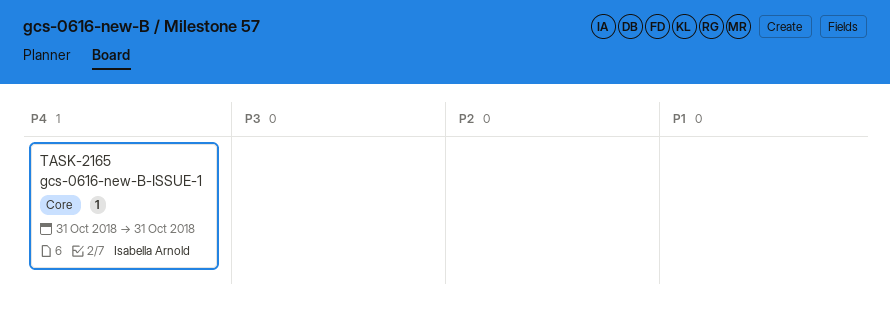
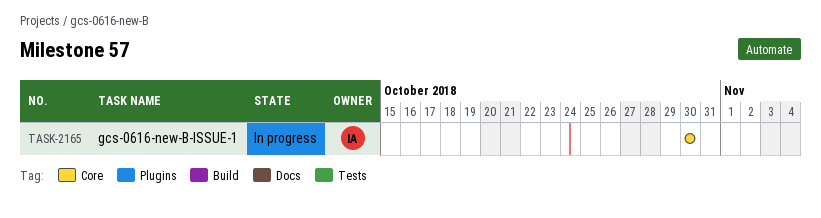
TASK-2165, start: Oct 31 -> Oct 30
TASK-2165, due: Oct 31 -> Oct 30

